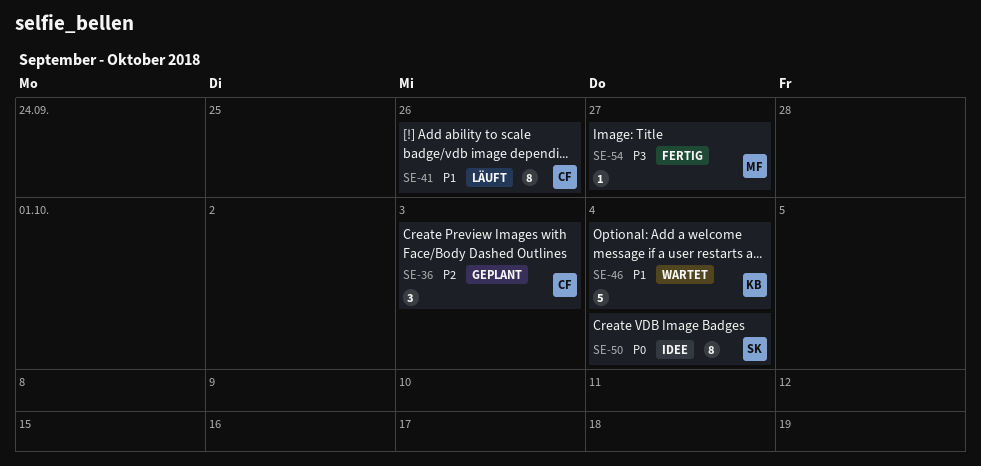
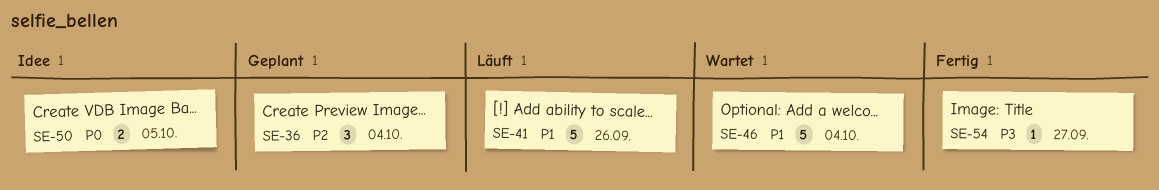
SE-36, due: Oct 3 -> Oct 4
SE-41, estimate: 8 -> 5
SE-50, estimate: 8 -> 2
SE-50, due: Oct 4 -> Oct 5

